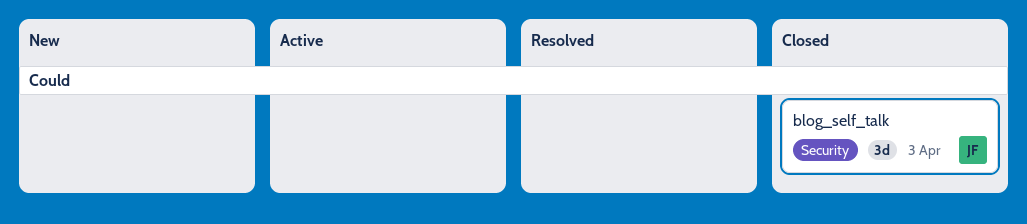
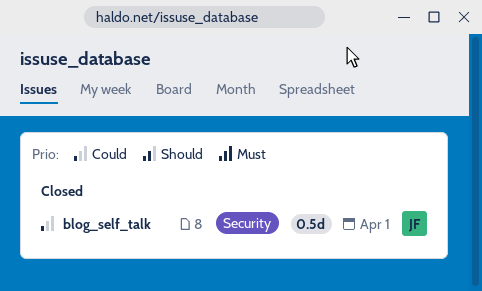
blog_self_talk, estimate: 3d -> 0.5d
blog_self_talk, due: Apr 3 -> Apr 1

